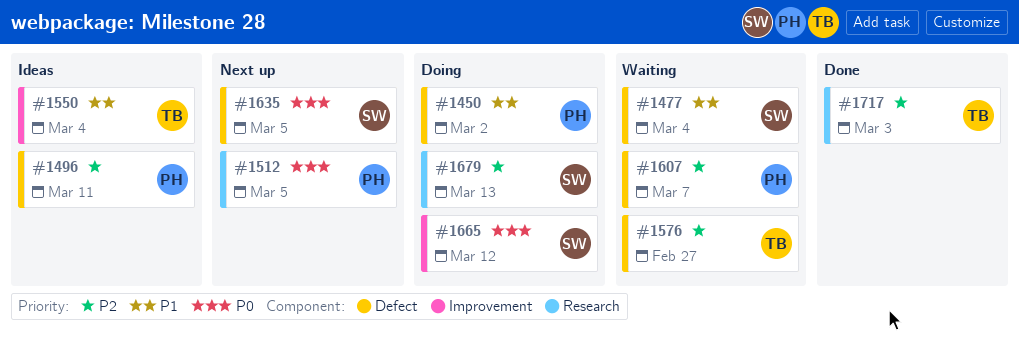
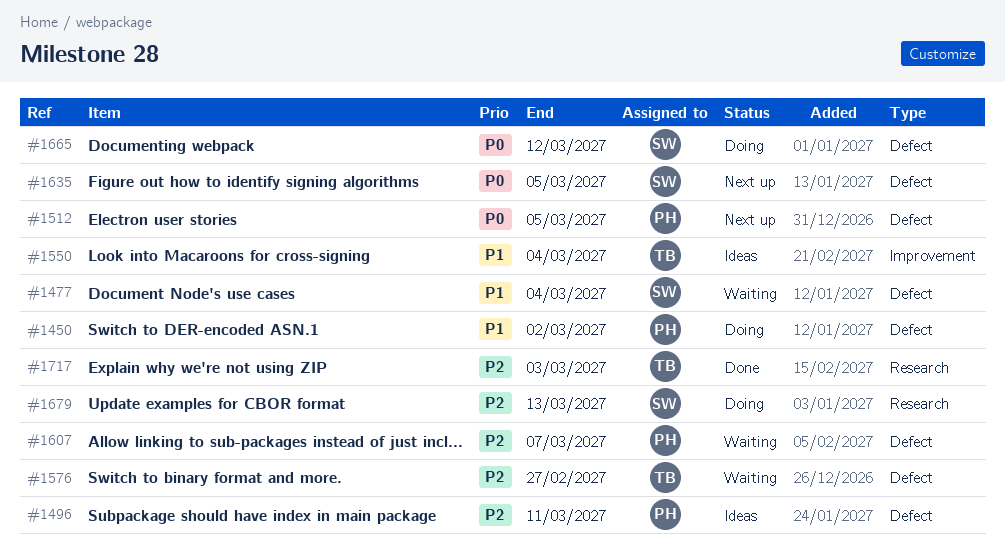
#1512, label: Research -> Defect
#1665, label: Improvement -> Defect

